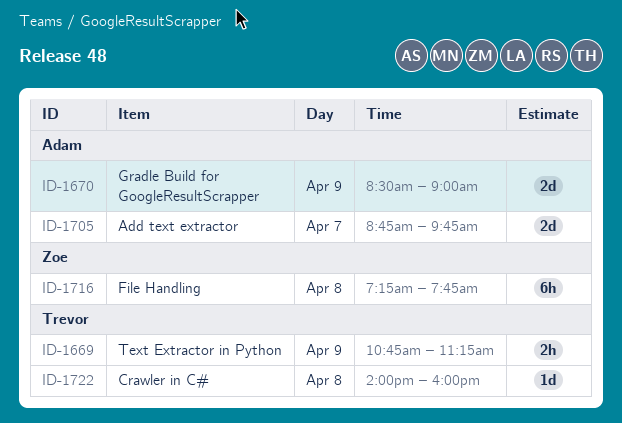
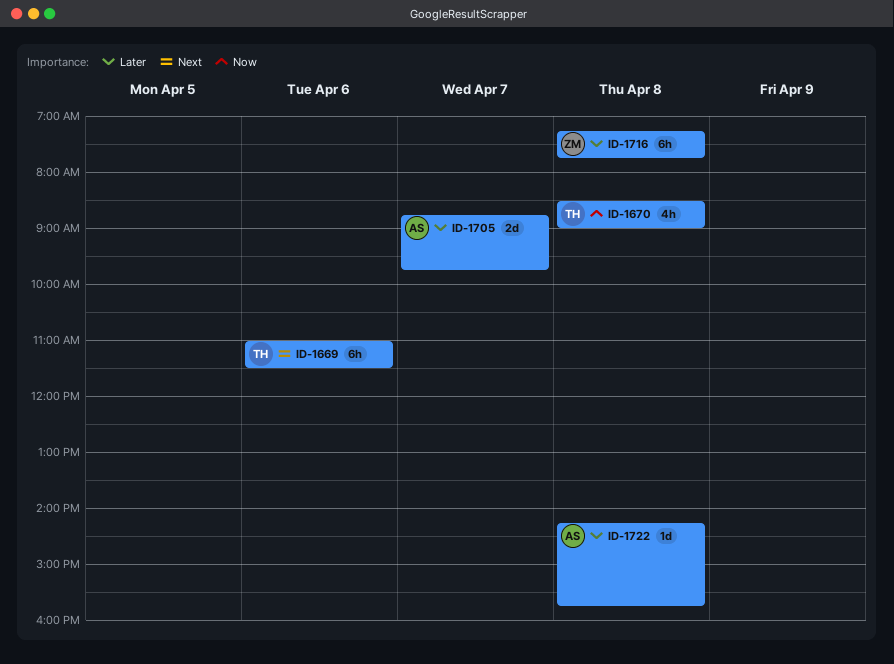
ID-1669, estimate: 2h -> 6h
ID-1669, day: Apr 9 -> Apr 6
ID-1669, begins: 10:45 -> 11:00
ID-1669, ends: 11:15 -> 11:30
ID-1670, owner: Adam -> Trevor
ID-1670, estimate: 2d -> 4h
ID-1670, day: Apr 9 -> Apr 8
ID-1722, owner: Trevor -> Adam
ID-1722, begins: 14:00 -> 14:15
ID-1722, ends: 16:00 -> 15:45

